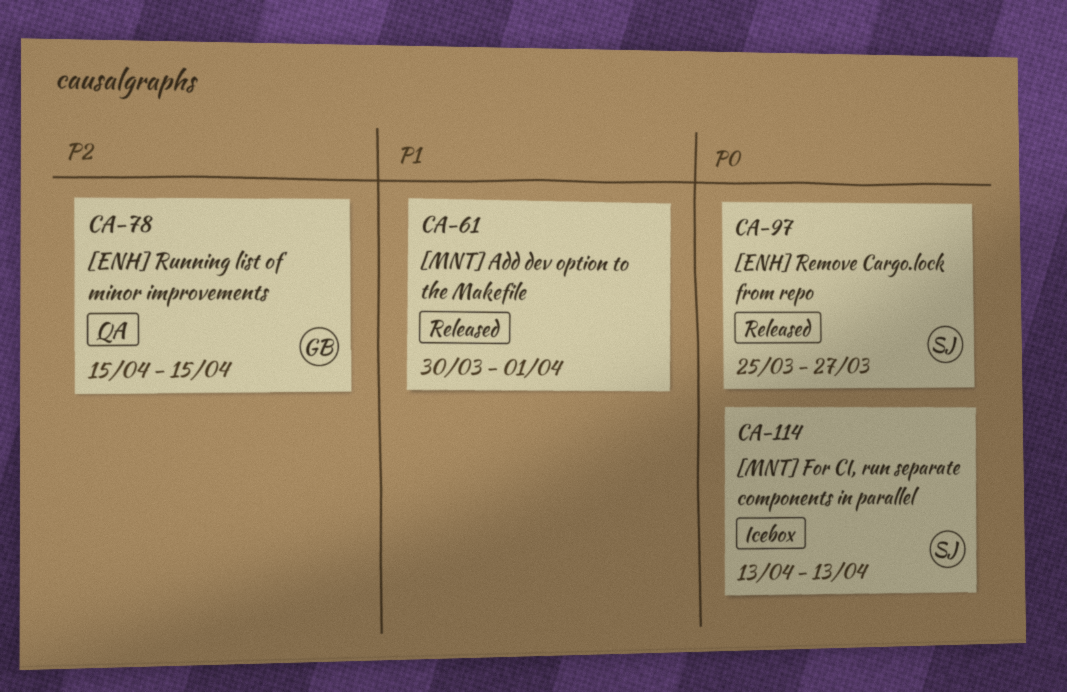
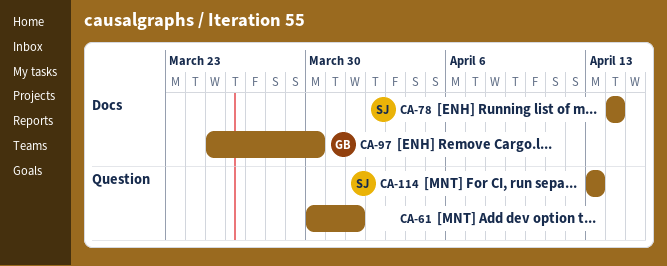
CA-78, owner: GB -> SJ
CA-78, start: Apr 15 -> Apr 14
CA-78, due: Apr 15 -> Apr 14
CA-97, owner: SJ -> GB
CA-97, due: Mar 27 -> Mar 30

